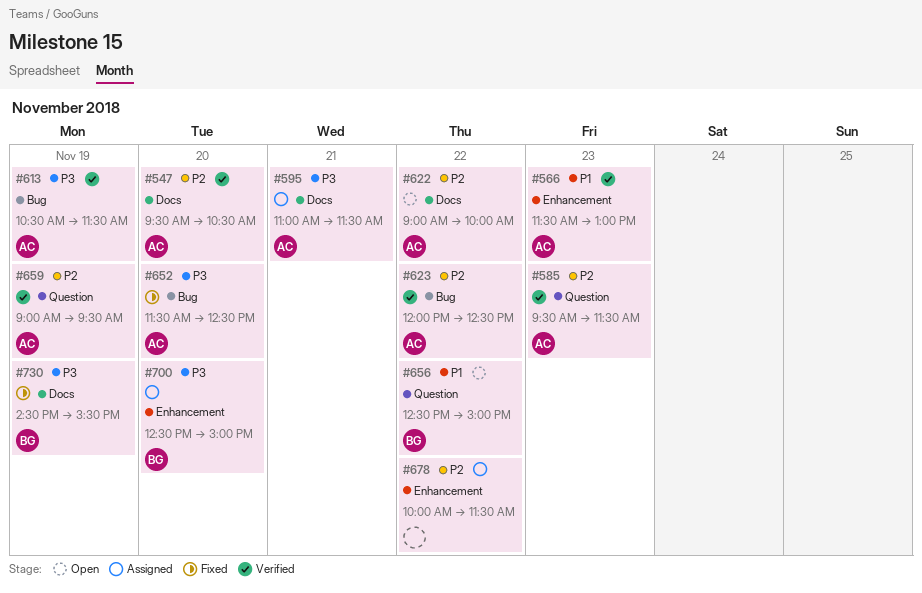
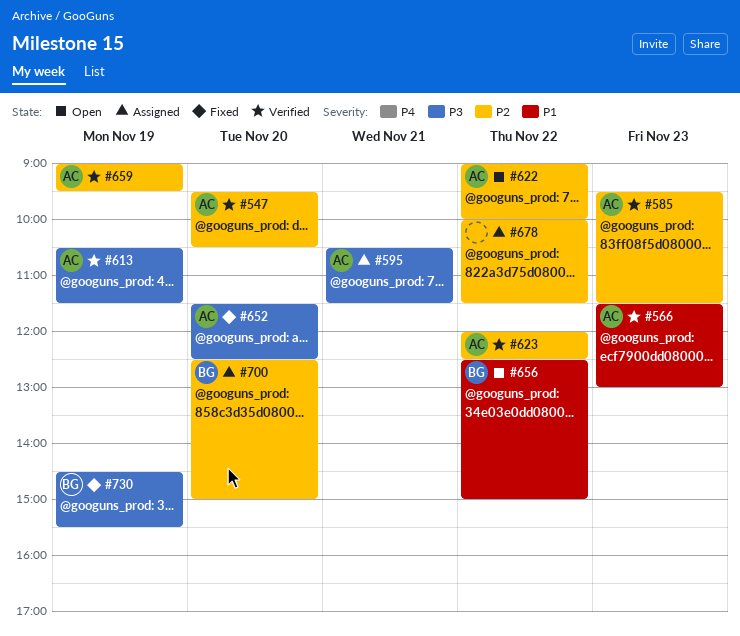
#595, begins: 11:00 -> 10:30
#700, priority: P3 -> P2

